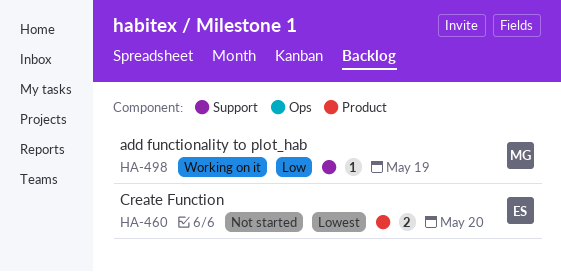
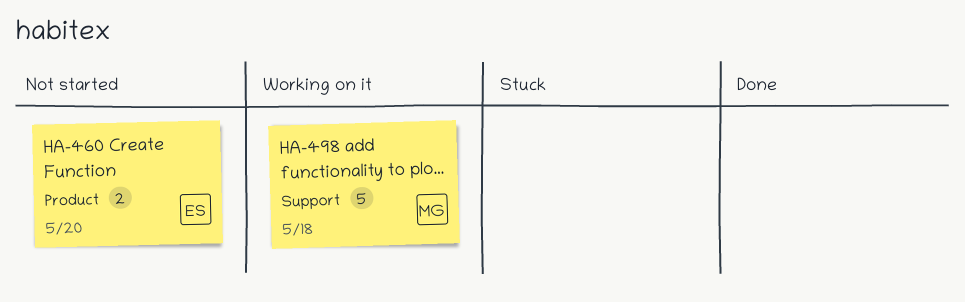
HA-498, estimate: 1 -> 5
HA-498, due: May 19 -> May 18

